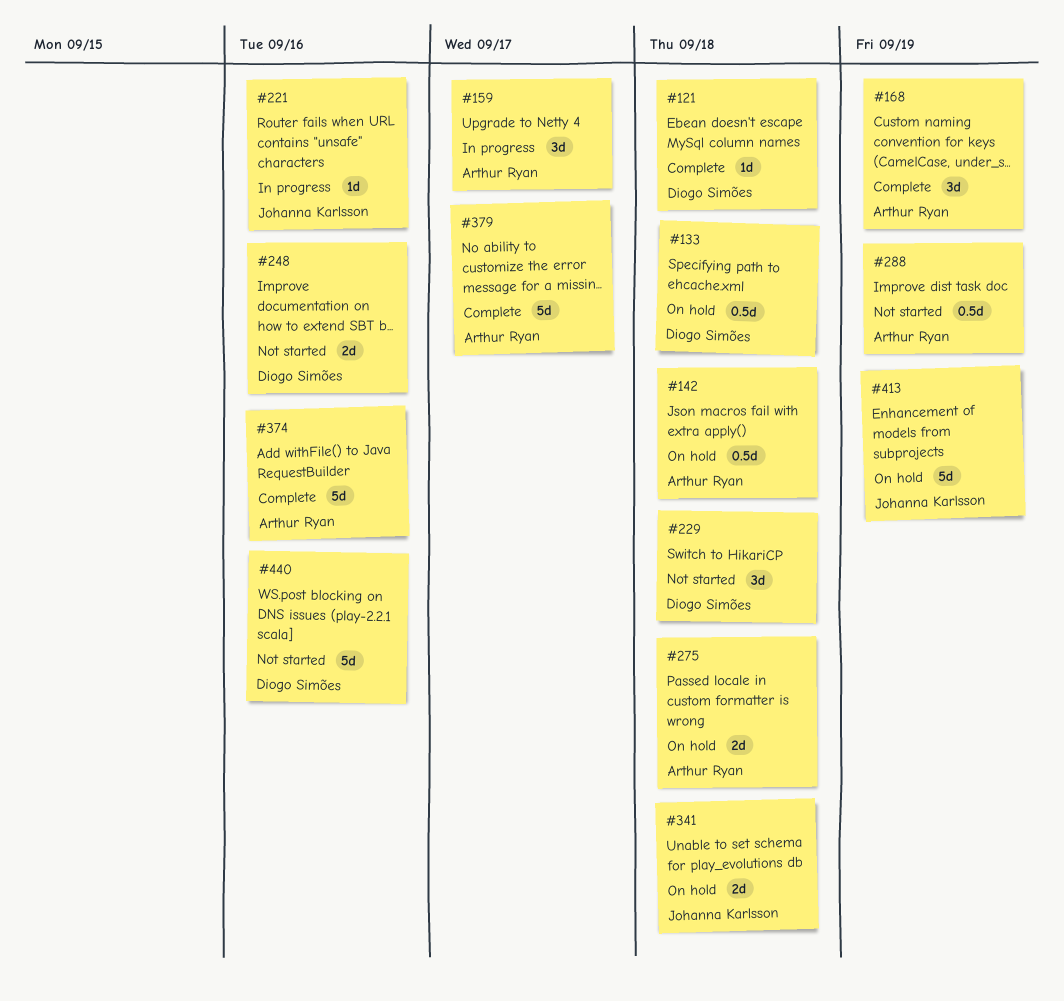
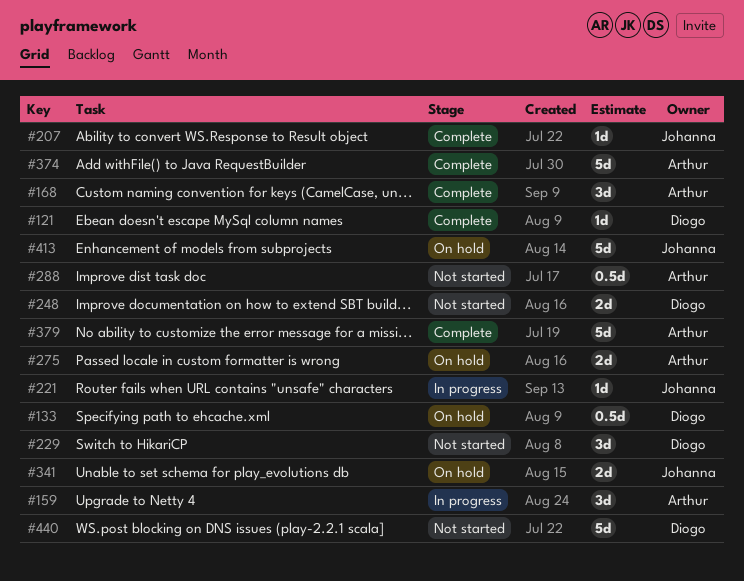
#142: present -> none
#207: none -> present

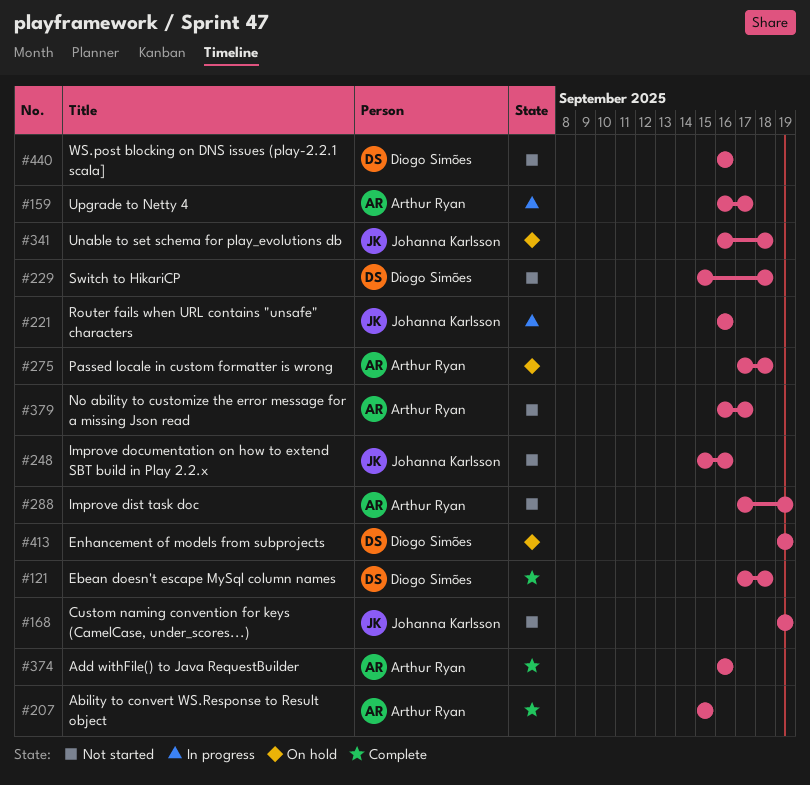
#133: present -> none
#168, status: Complete -> Not started
#168, owner: Arthur Ryan -> Johanna Karlsson
#207, owner: Johanna Karlsson -> Arthur Ryan
#248, owner: Diogo Simões -> Johanna Karlsson
#379, status: Complete -> Not started
#413, owner: Johanna Karlsson -> Diogo Simões

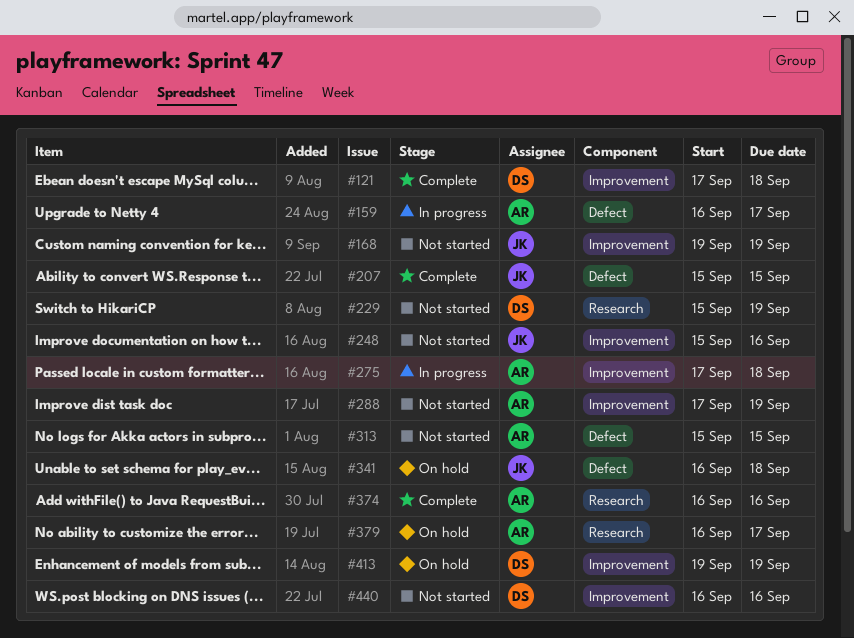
#207, owner: Arthur Ryan -> Johanna Karlsson
#221: present -> none
#229, due: Sep 18 -> Sep 19
#275, status: On hold -> In progress
#313: none -> present
#379, status: Not started -> On hold

